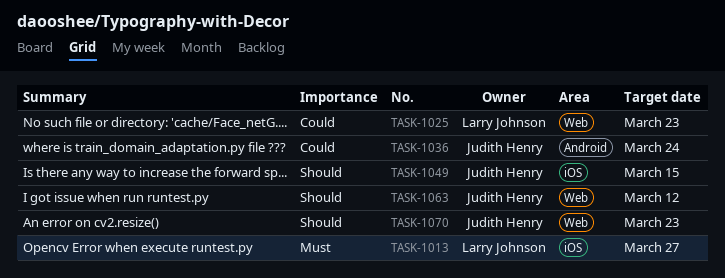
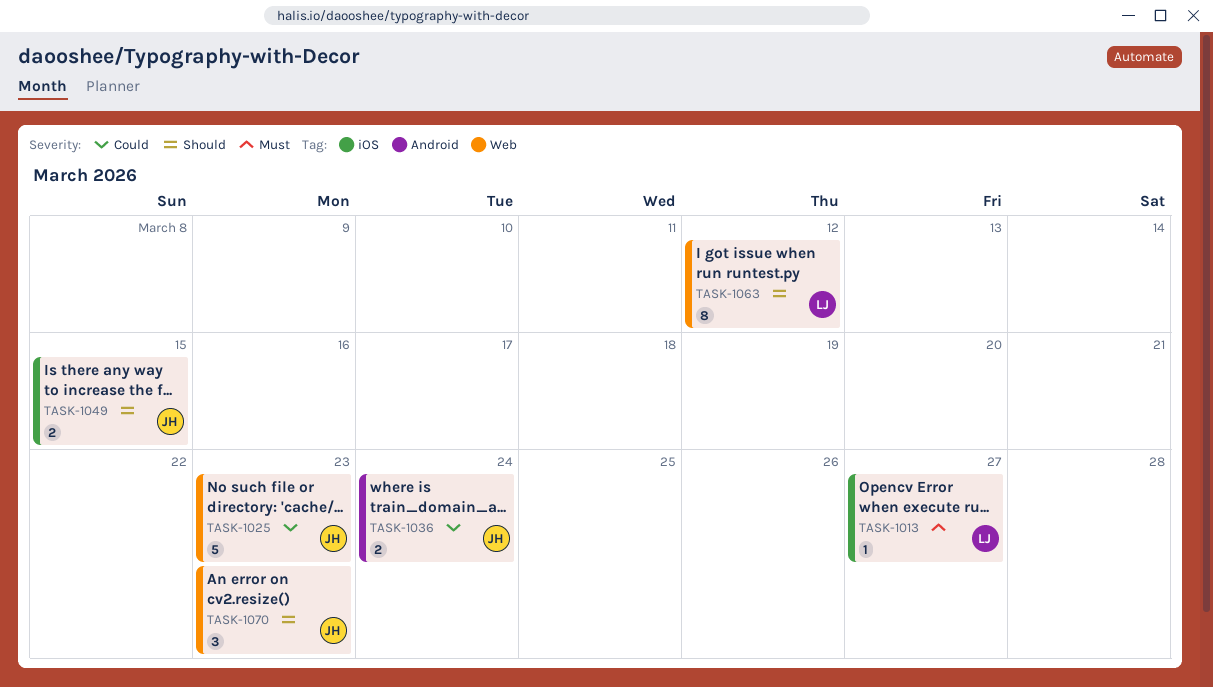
TASK-1025, owner: Larry Johnson -> Judith Henry
TASK-1063, owner: Judith Henry -> Larry Johnson

